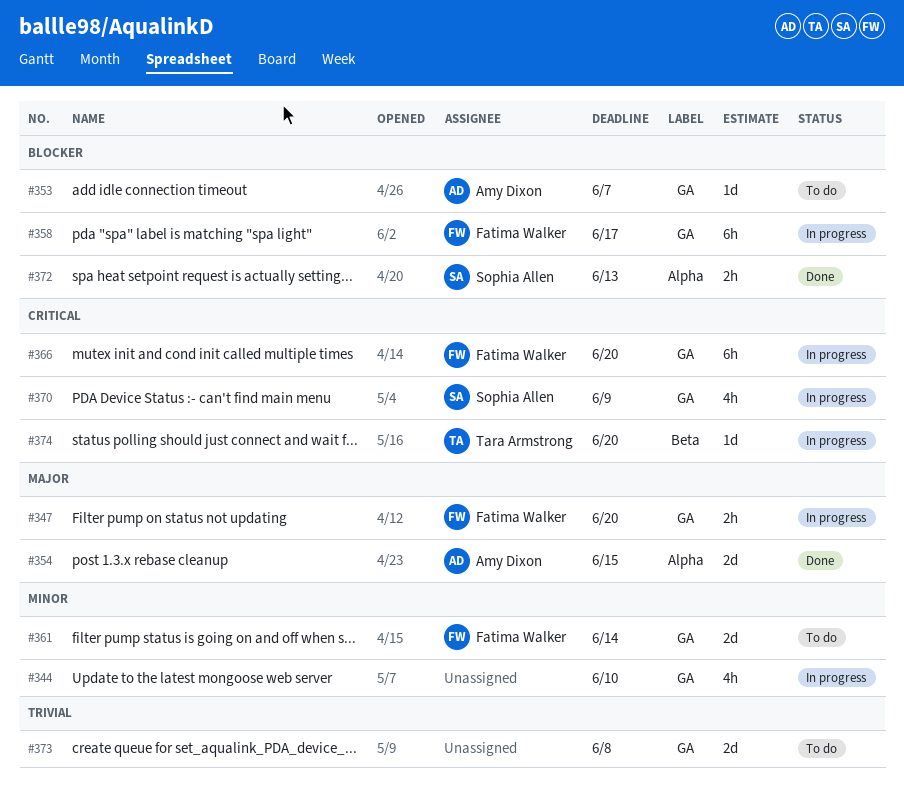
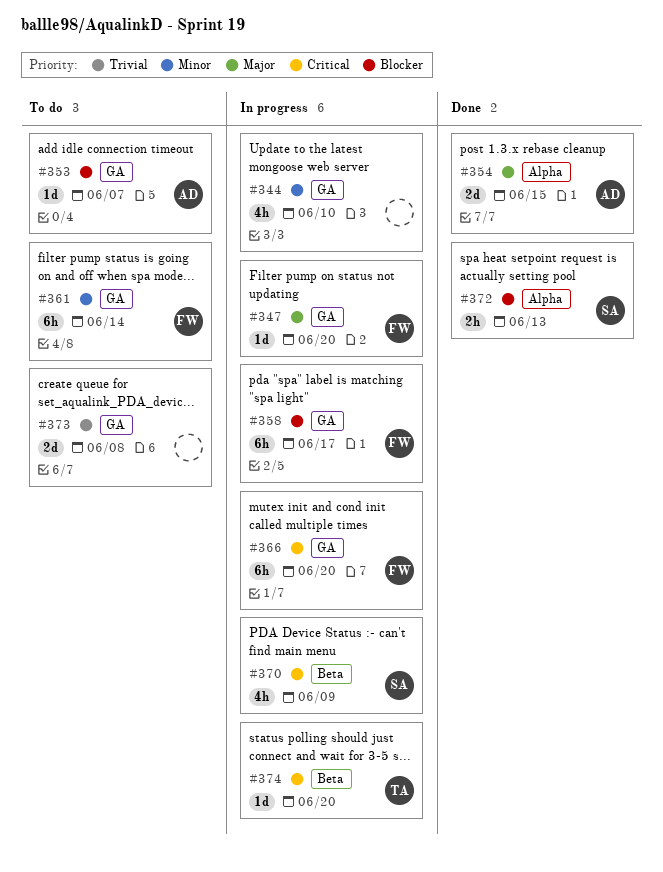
#347, estimate: 2h -> 1d
#361, estimate: 2d -> 6h
#370, label: GA -> Beta

